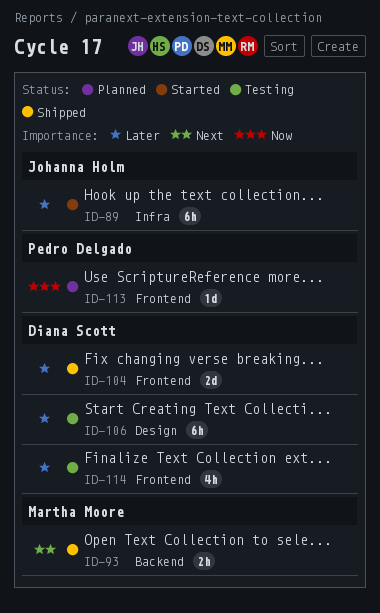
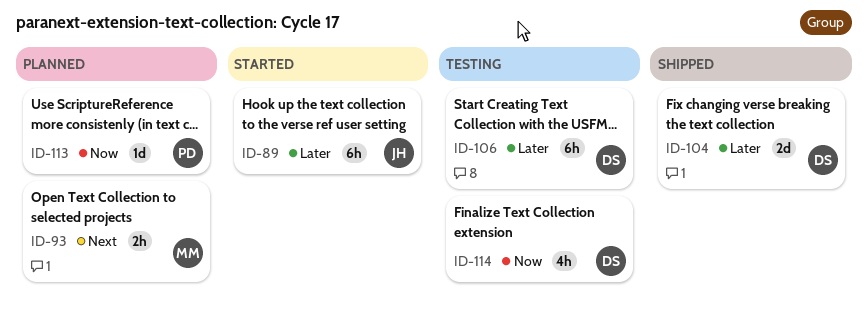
ID-93, status: Shipped -> Planned
ID-114, priority: Later -> Now

